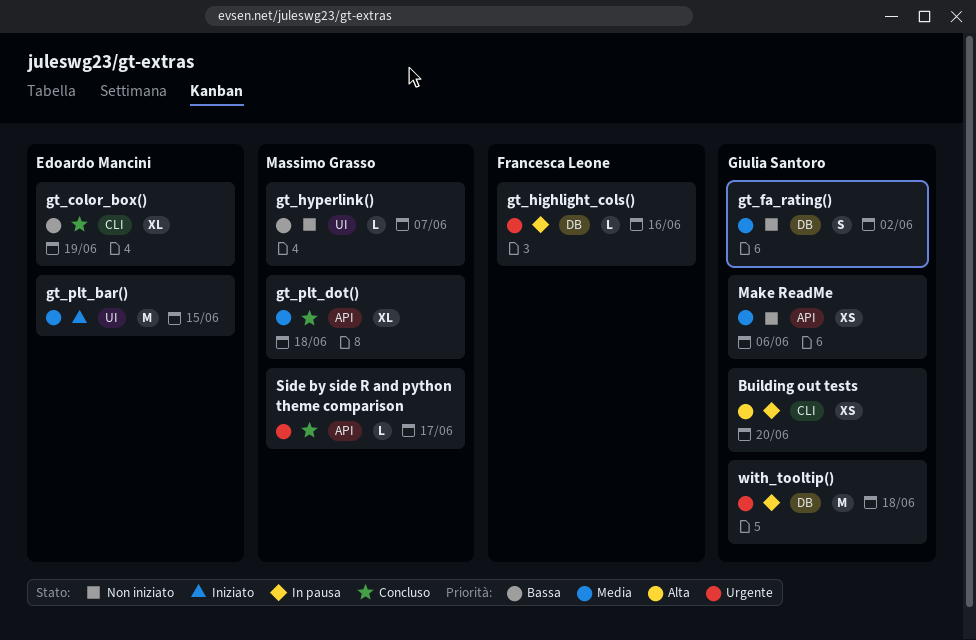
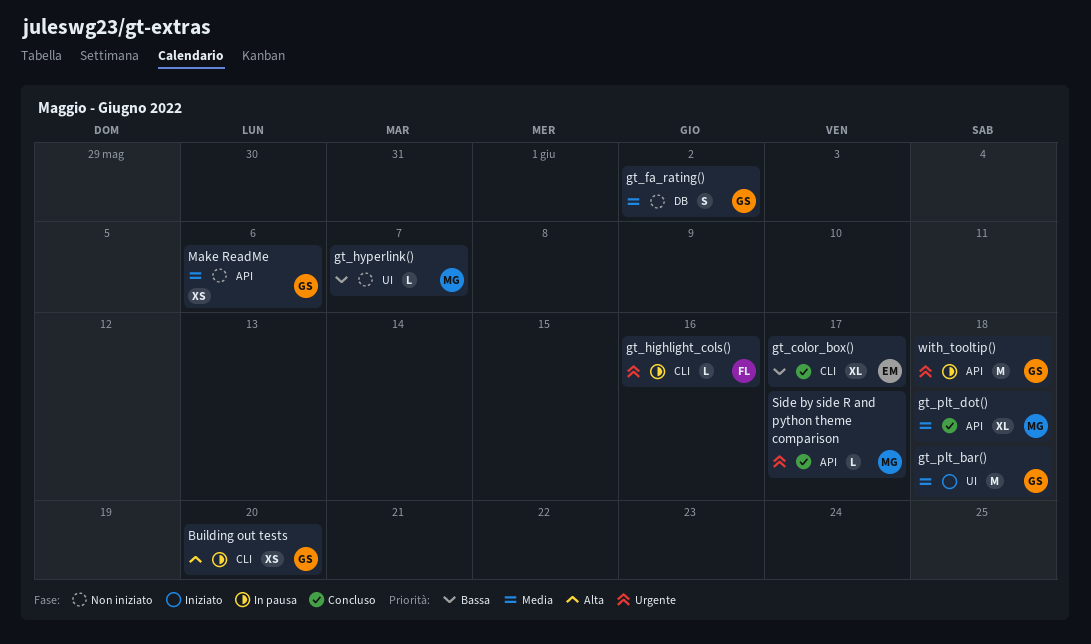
gt_color_box(), due: Jun 19 -> Jun 17
gt_highlight_cols(), label: DB -> CLI
gt_plt_bar(), owner: Edoardo Mancini -> Giulia Santoro
gt_plt_bar(), due: Jun 15 -> Jun 18
with_tooltip(), label: DB -> API

